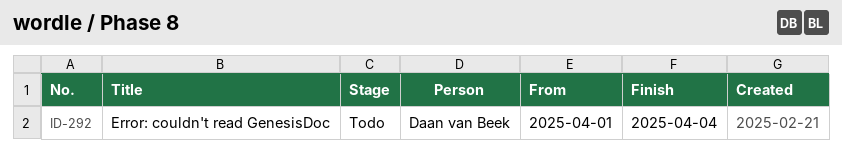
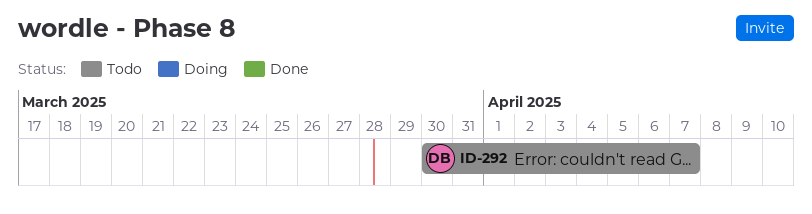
ID-292, start: Apr 1 -> Mar 30
ID-292, due: Apr 4 -> Apr 7

